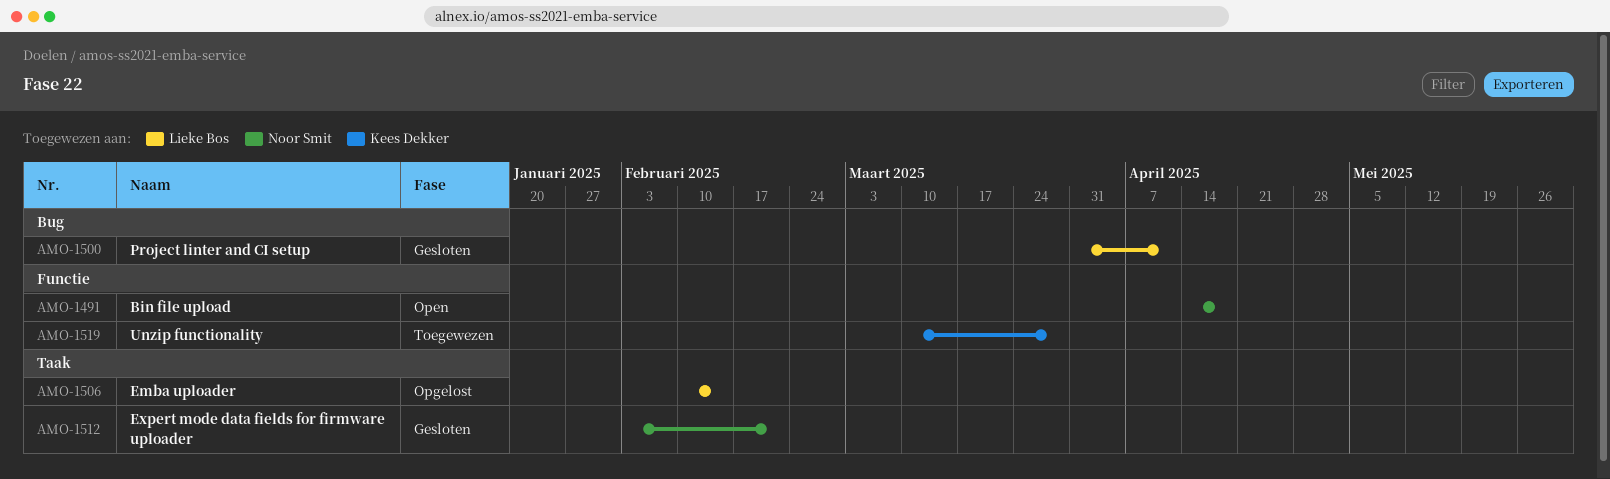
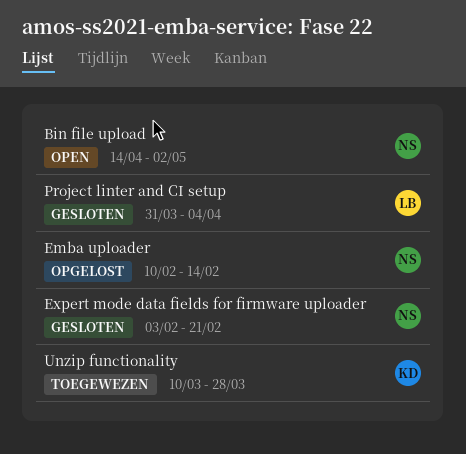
Bin file upload, due: Apr 18 -> May 2
Emba uploader, owner: Lieke Bos -> Noor Smit
Project linter and CI setup, due: Apr 11 -> Apr 4

